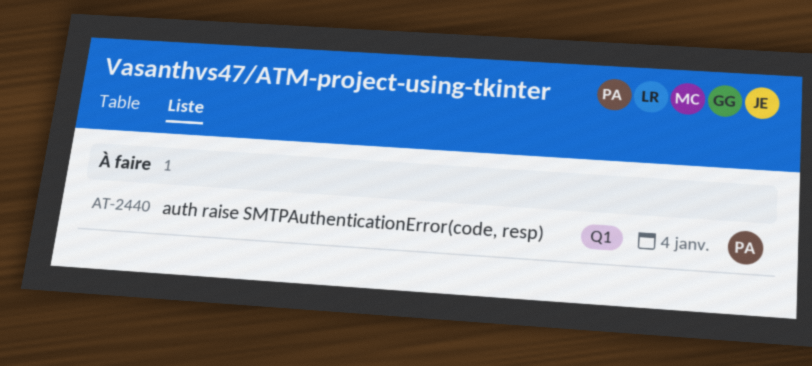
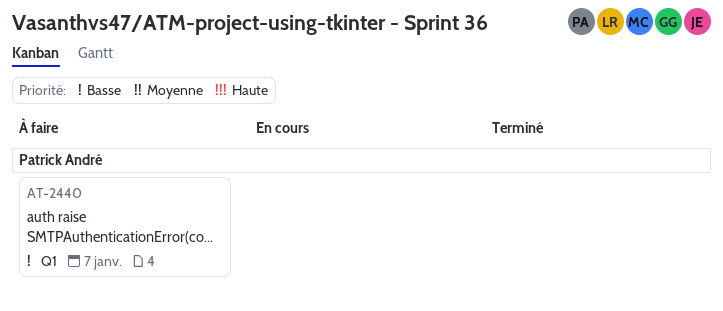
AT-2440, due: Jan 4 -> Jan 7

